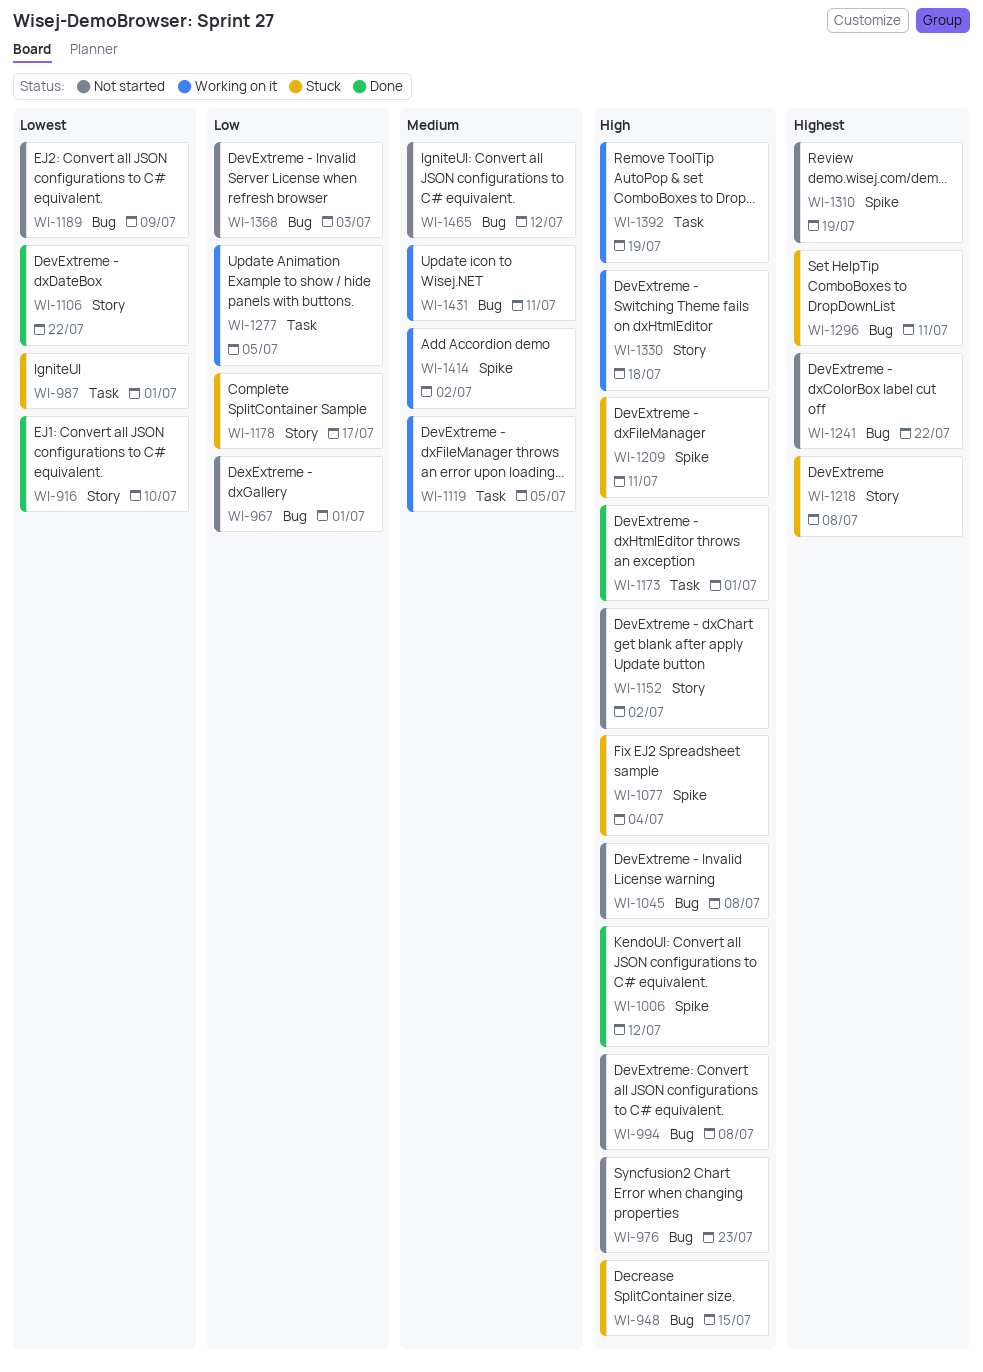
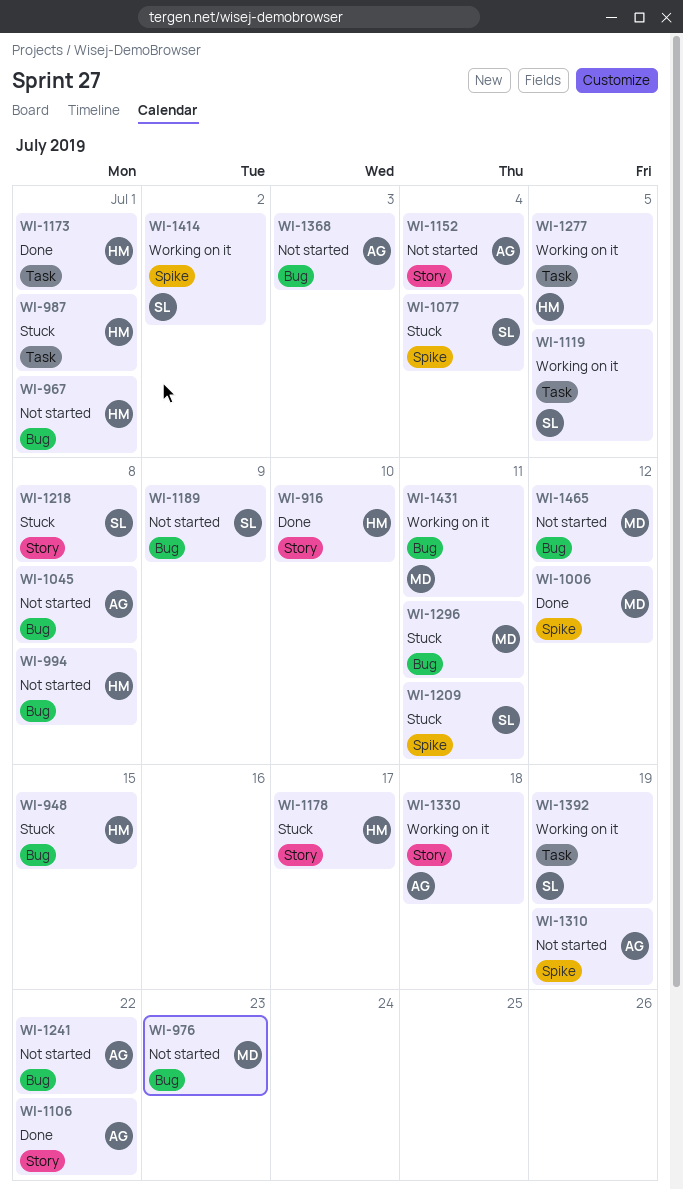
WI-1152, due: Jul 2 -> Jul 4

